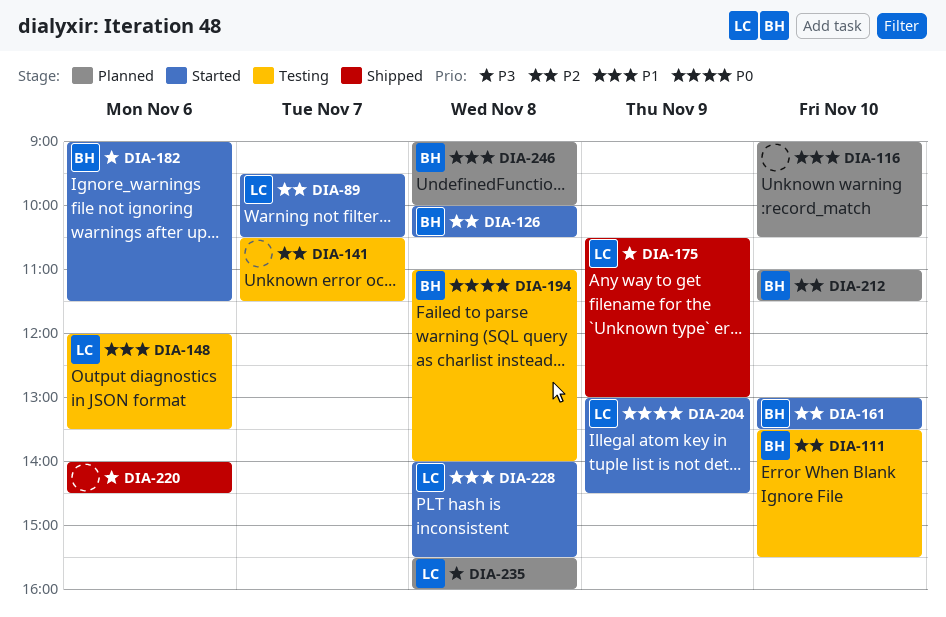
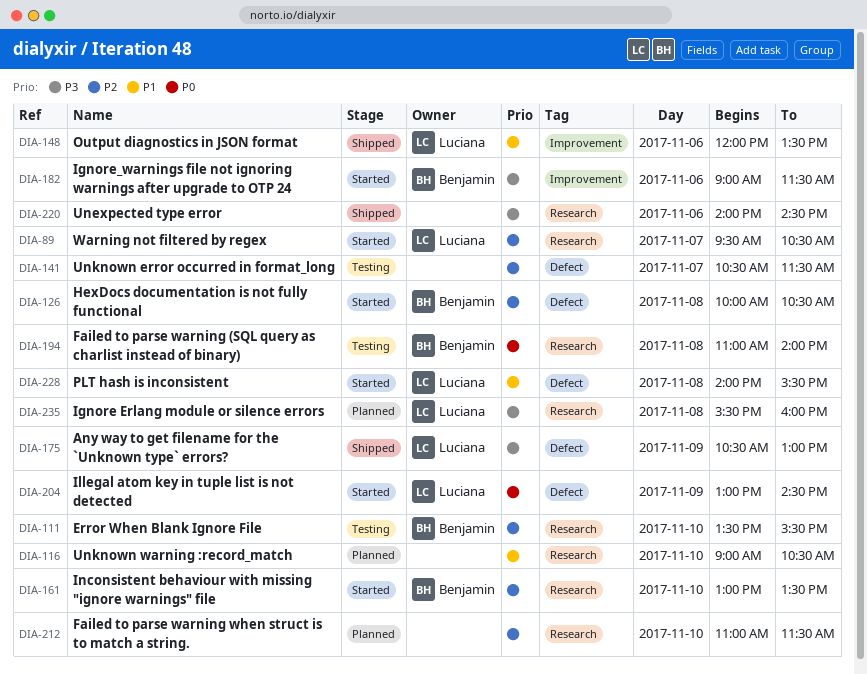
DIA-148, status: Testing -> Shipped
DIA-212, owner: Benjamin -> none
DIA-246: present -> none

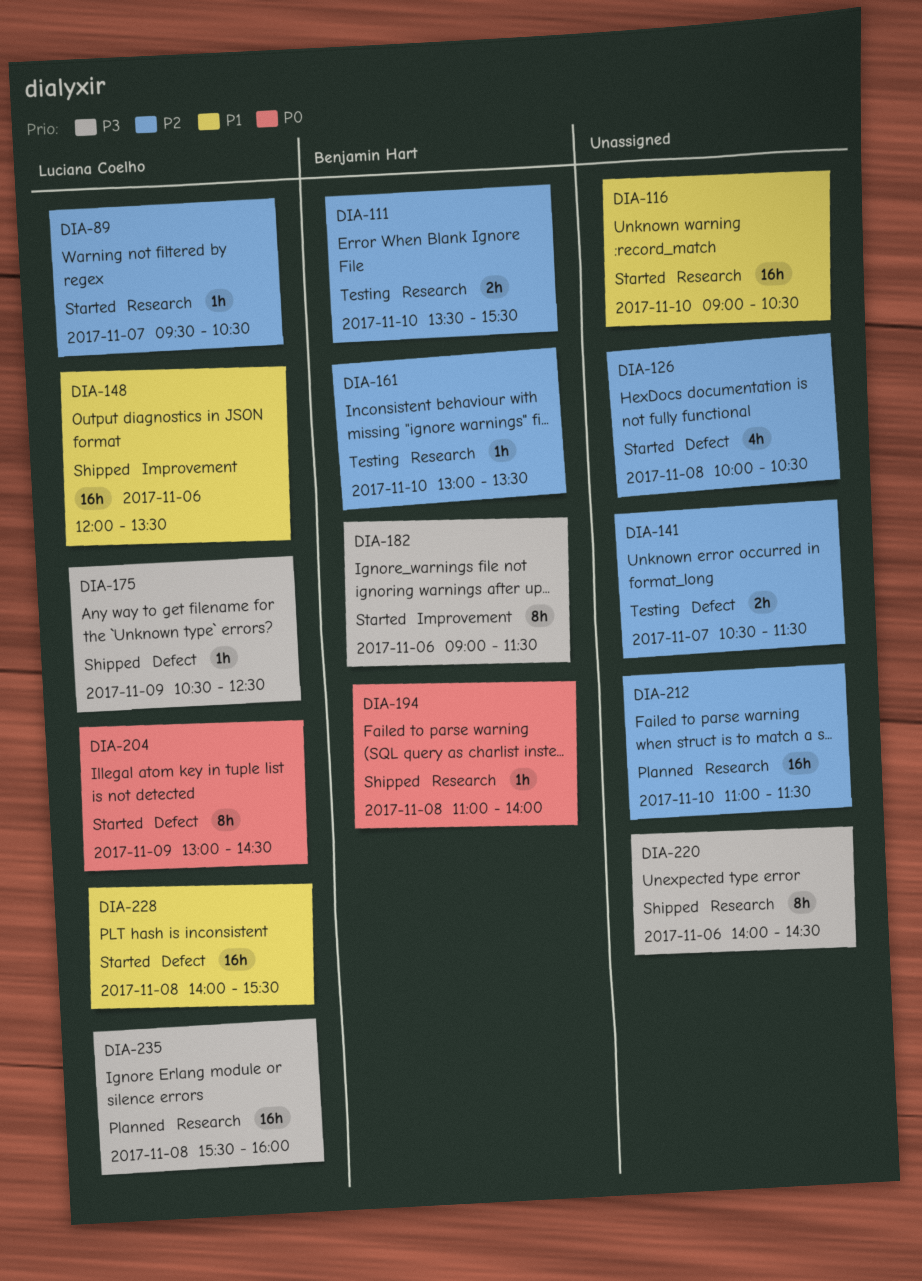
DIA-116, status: Planned -> Started
DIA-126, owner: Benjamin Hart -> none
DIA-161, status: Started -> Testing
DIA-175, ends: 13:00 -> 12:30
DIA-194, status: Testing -> Shipped

